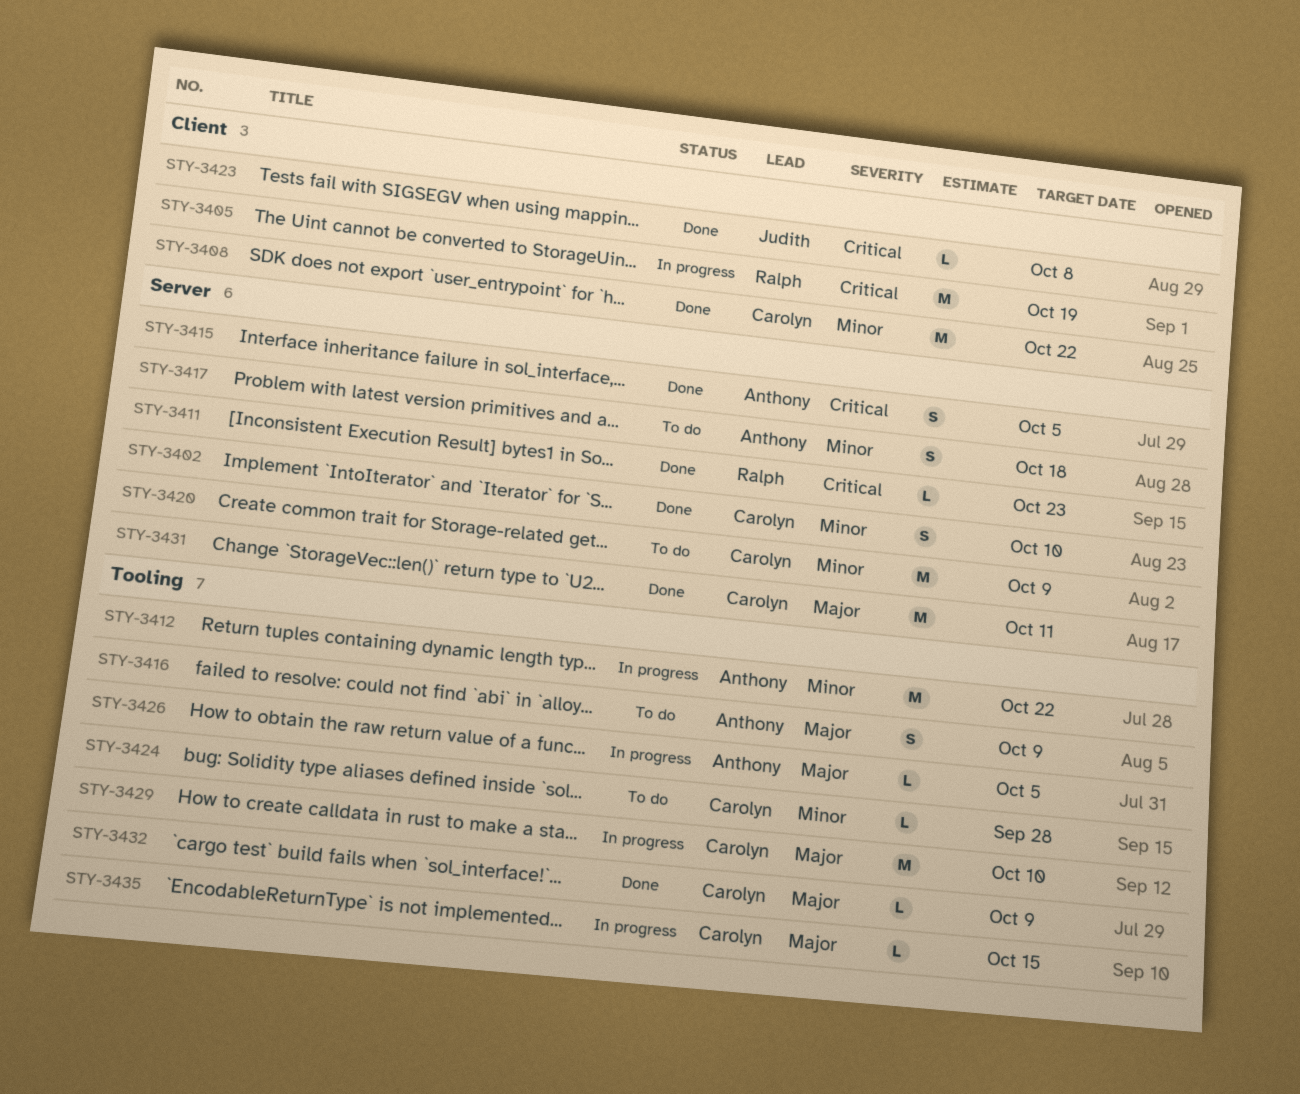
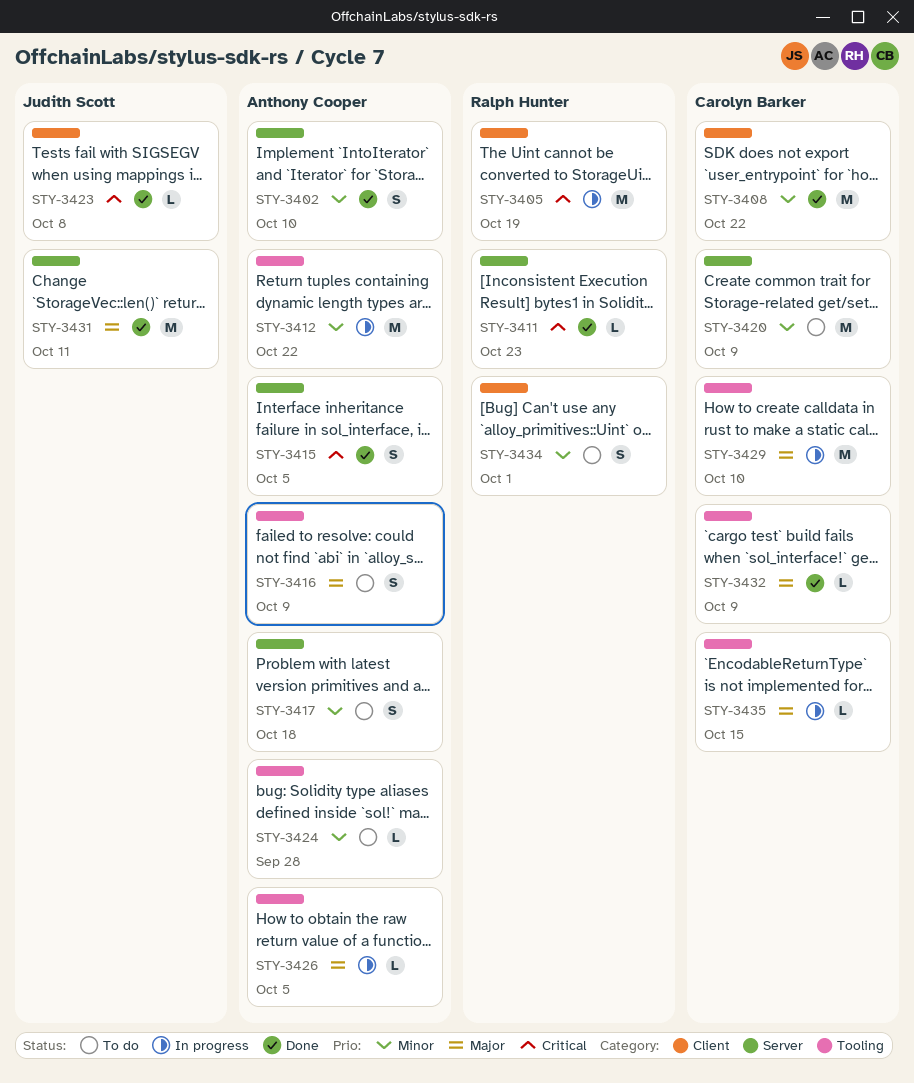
STY-3402, owner: Carolyn Barker -> Anthony Cooper
STY-3424, owner: Carolyn Barker -> Anthony Cooper
STY-3431, owner: Carolyn Barker -> Judith Scott
STY-3434: none -> present

